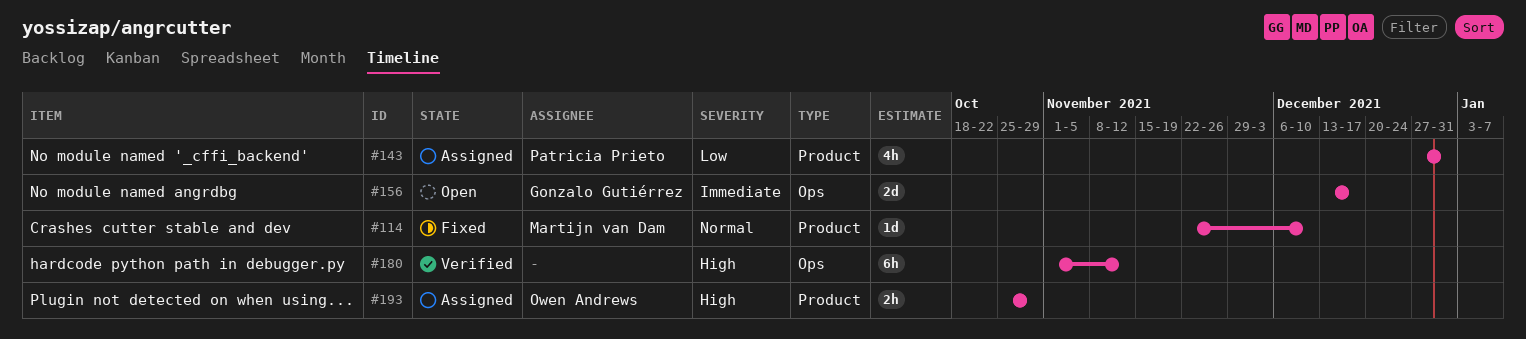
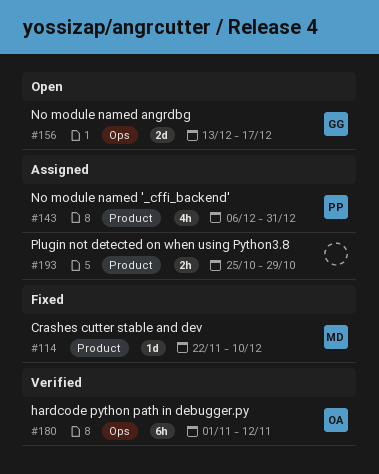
#143, start: Dec 27 -> Dec 6
#180, owner: none -> Owen Andrews
#193, owner: Owen Andrews -> none

